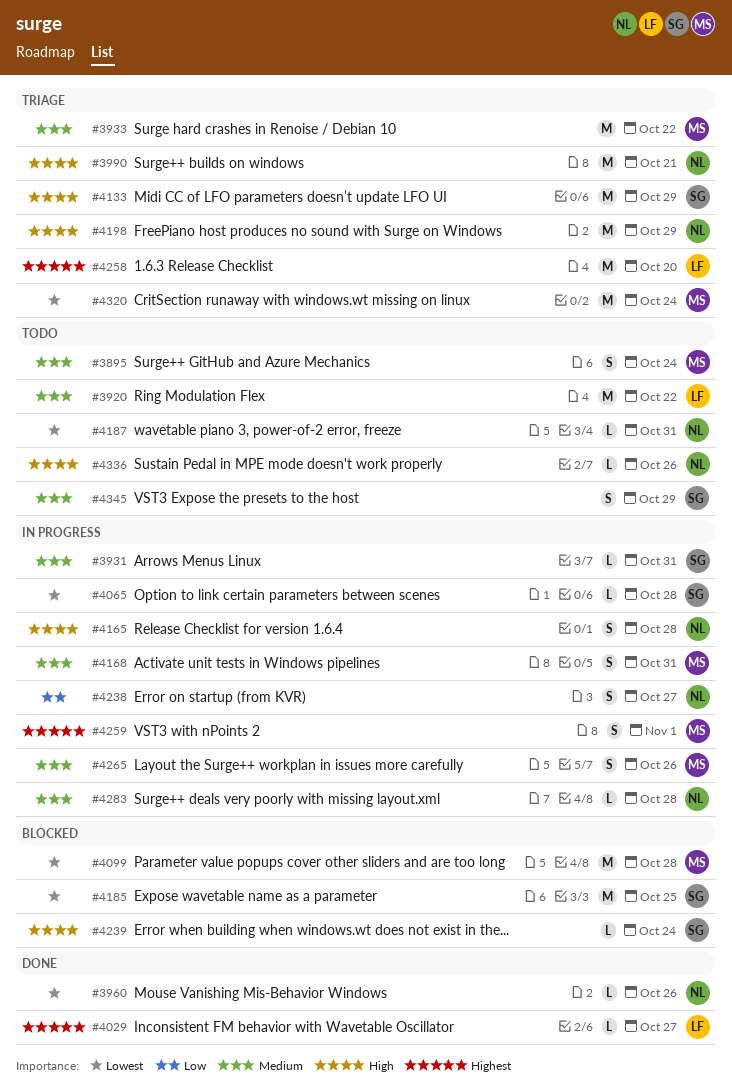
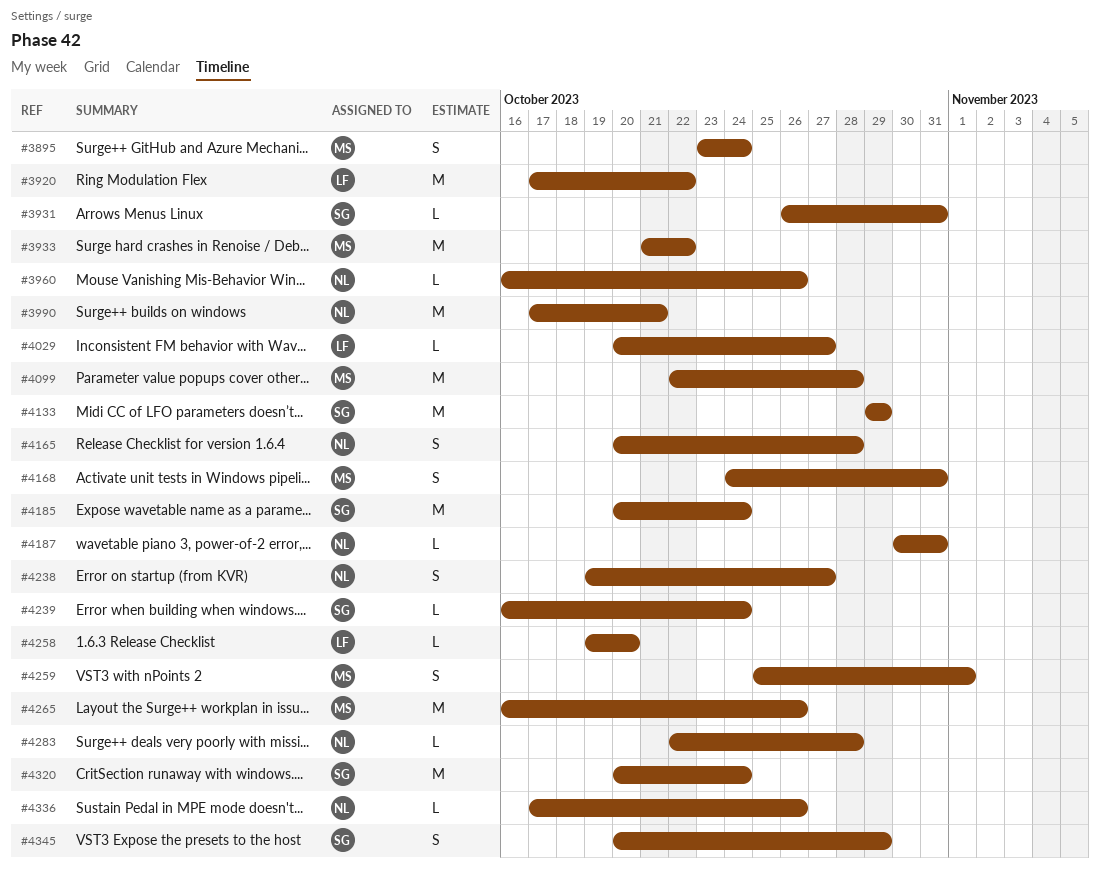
#4065: present -> none
#4185, due: Oct 25 -> Oct 24
#4198: present -> none
#4258, estimate: M -> L
#4265, estimate: S -> M
#4320, owner: MS -> SG

